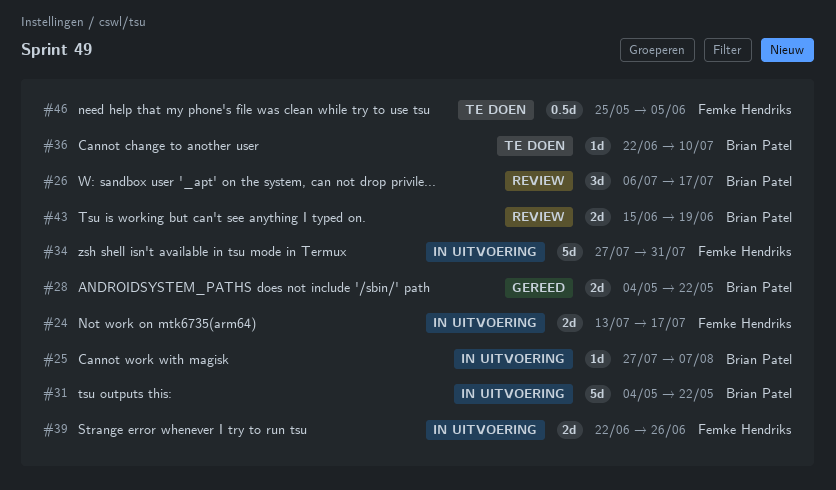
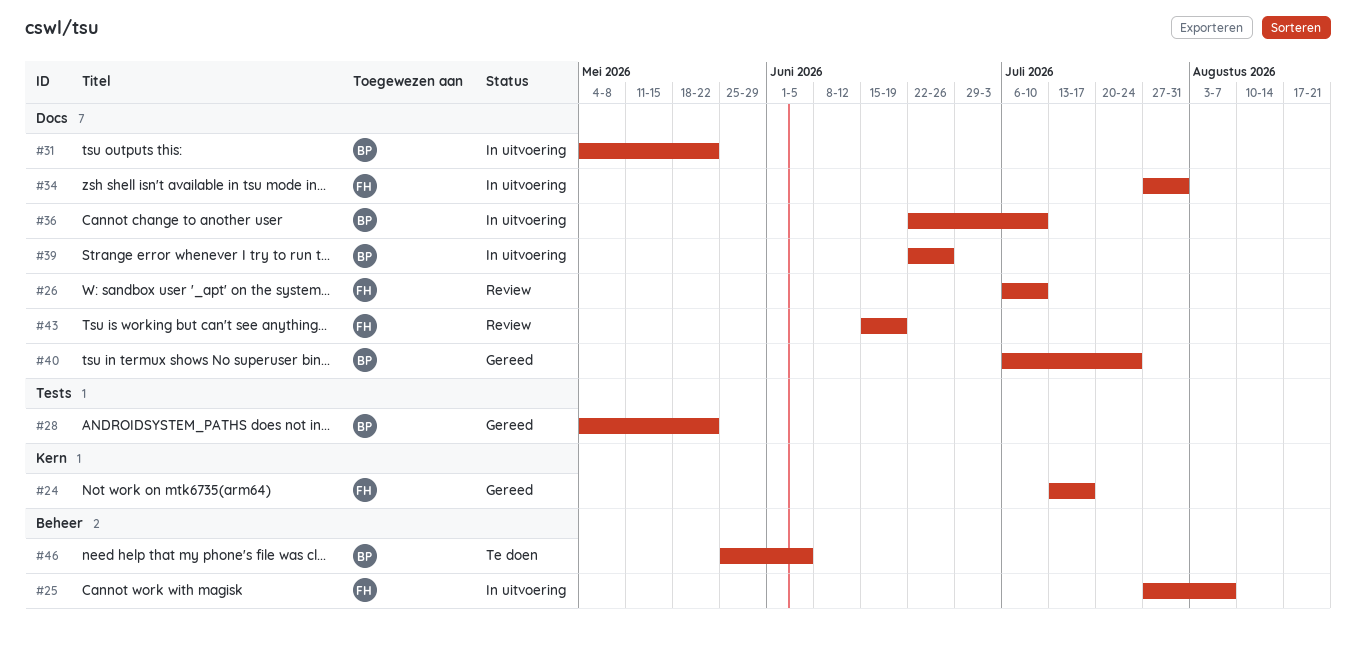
#24, status: In uitvoering -> Gereed
#25, owner: Brian Patel -> Femke Hendriks
#26, owner: Brian Patel -> Femke Hendriks
#26, due: Jul 17 -> Jul 10
#36, status: Te doen -> In uitvoering
#39, owner: Femke Hendriks -> Brian Patel
#40: none -> present
#43, owner: Brian Patel -> Femke Hendriks
#46, owner: Femke Hendriks -> Brian Patel

